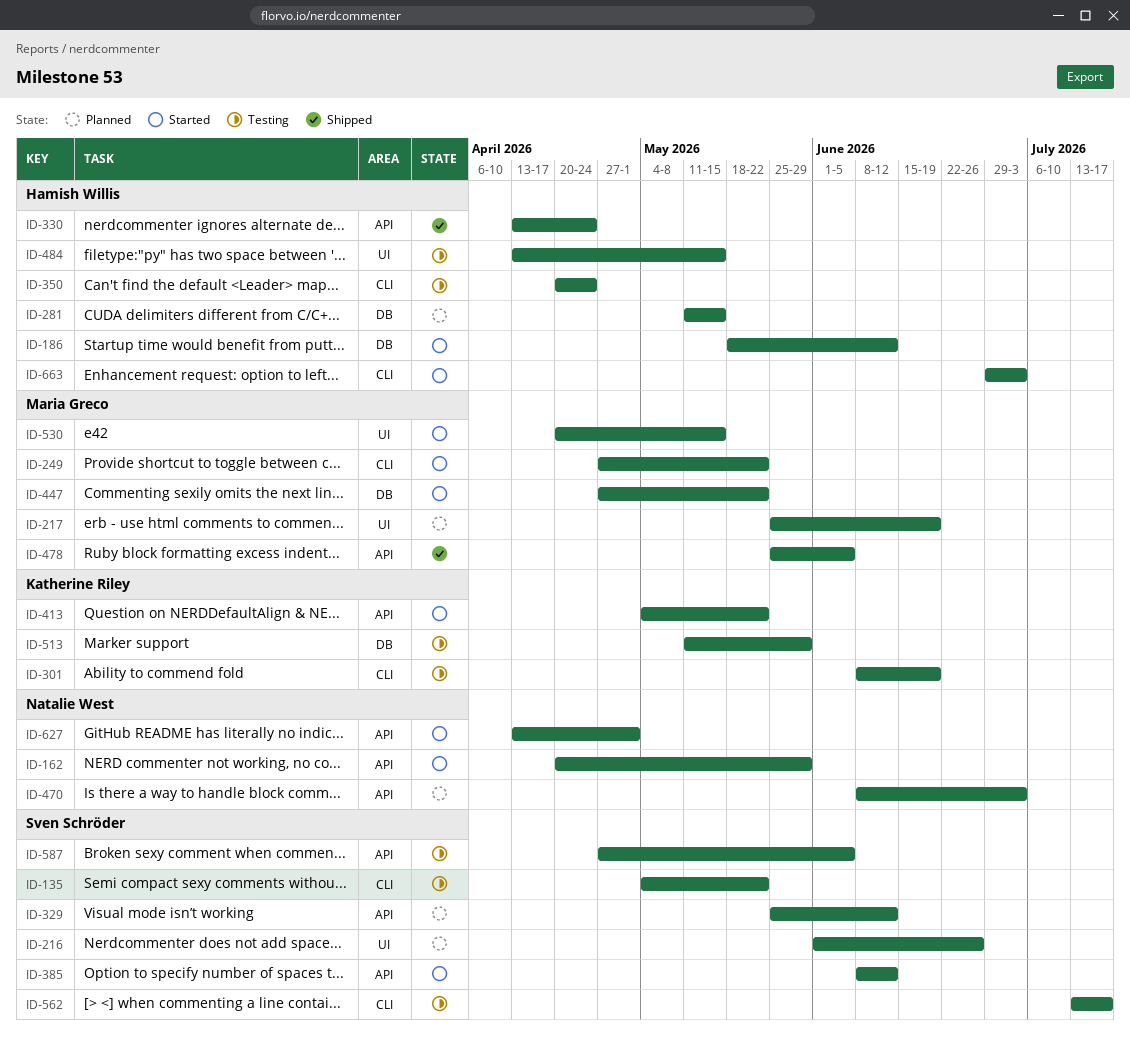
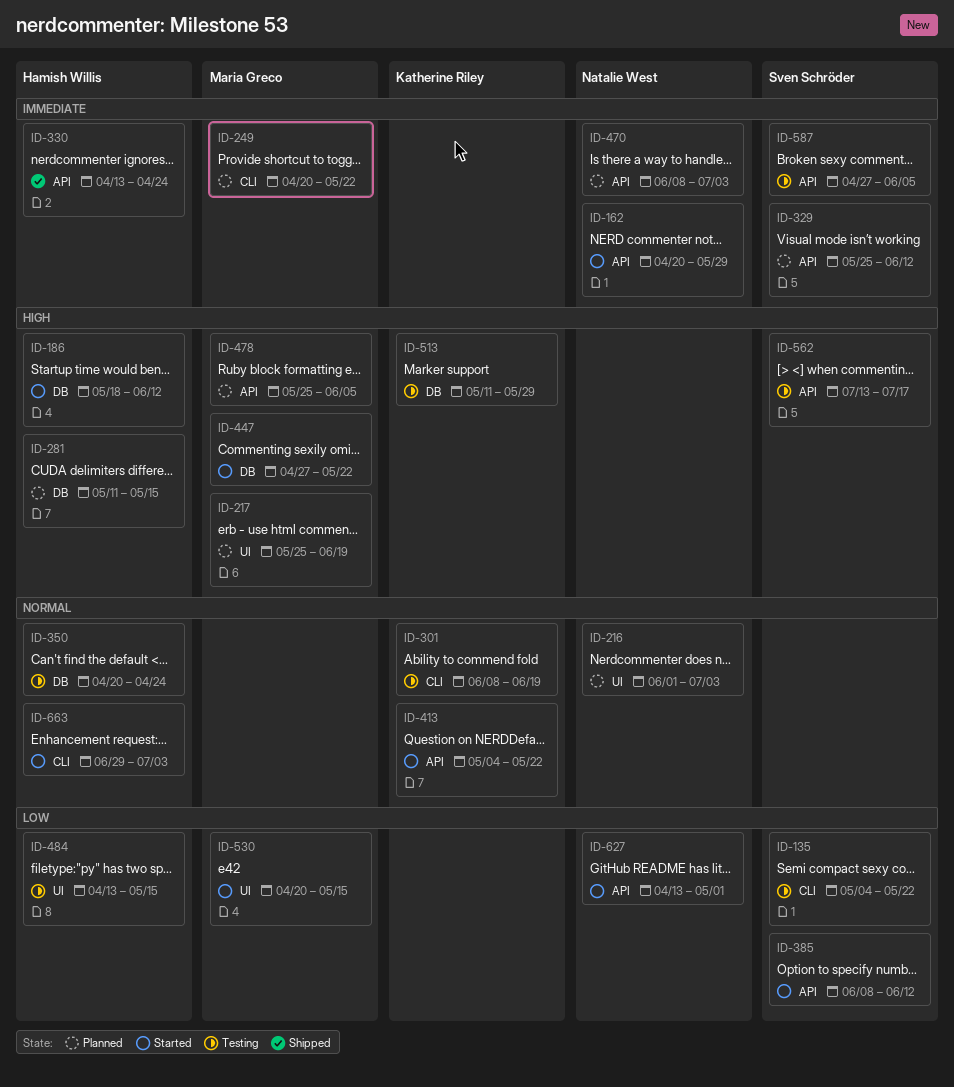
ID-216, owner: Sven Schröder -> Natalie West
ID-216, due: Jun 26 -> Jul 3
ID-249, status: Started -> Planned
ID-249, start: Apr 27 -> Apr 20
ID-350, label: CLI -> DB
ID-478, status: Shipped -> Planned
ID-562, label: CLI -> API

